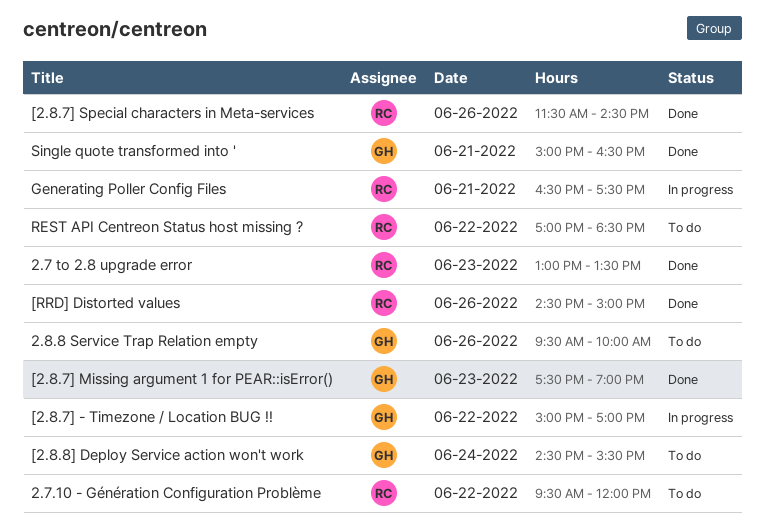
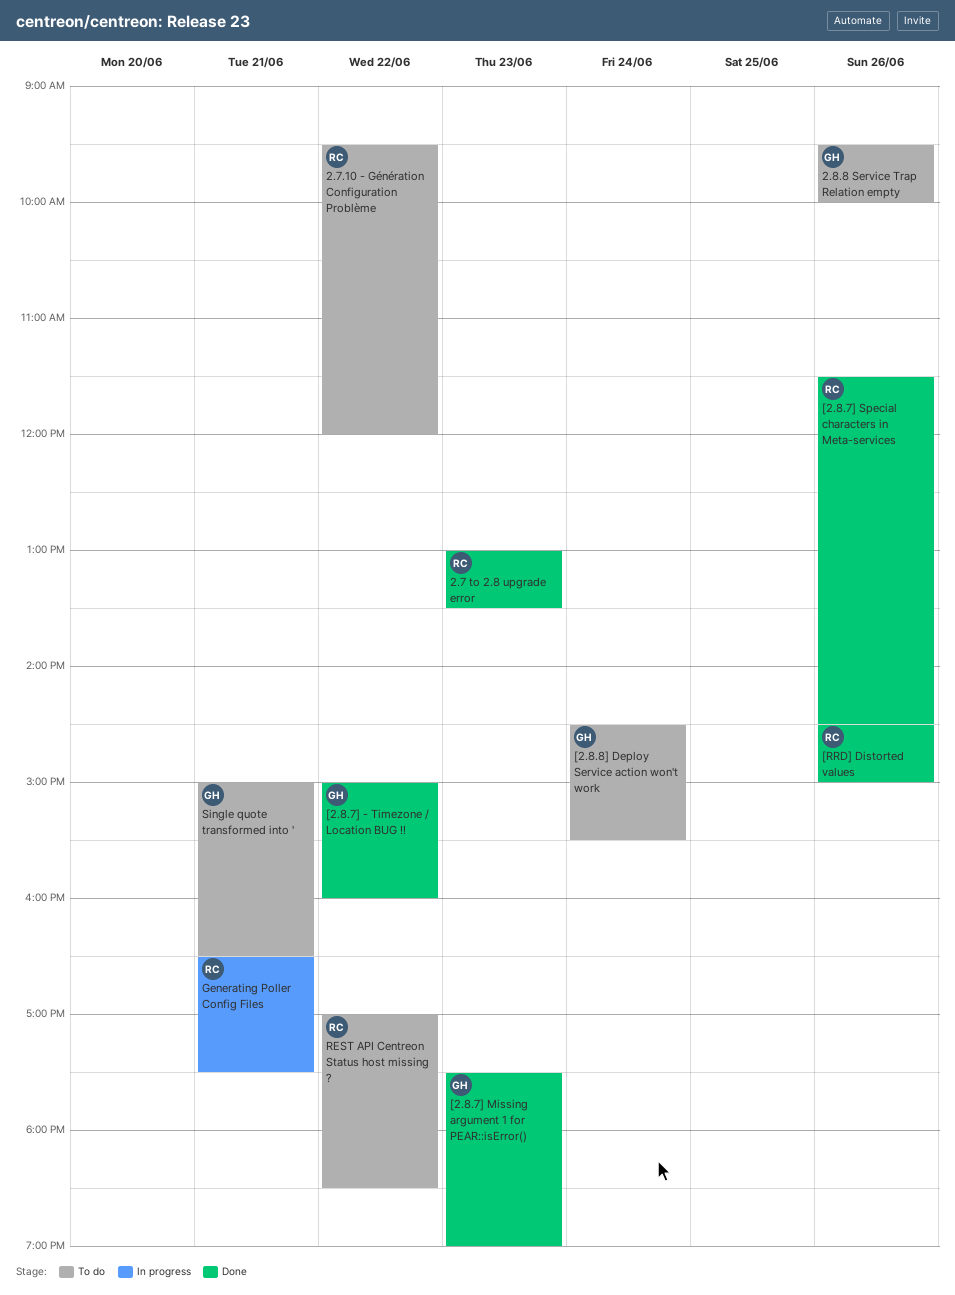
[2.8.7] - Timezone / Location BUG !!, status: In progress -> Done
[2.8.7] - Timezone / Location BUG !!, ends: 17:00 -> 16:00
Single quote transformed into ', status: Done -> To do

